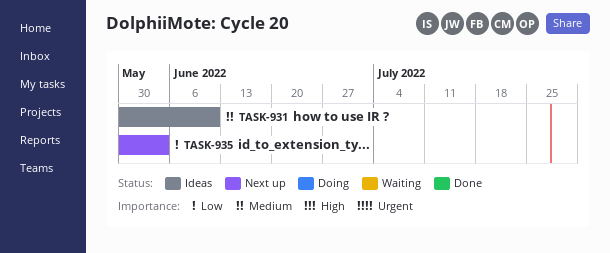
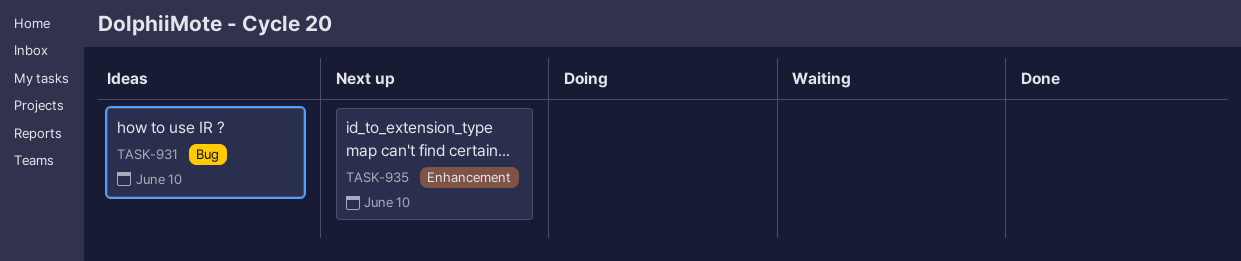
TASK-935, due: Jun 3 -> Jun 10

